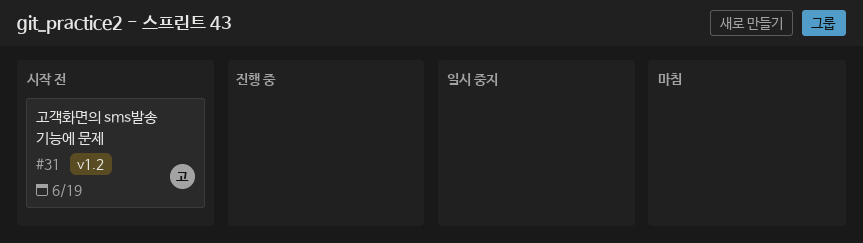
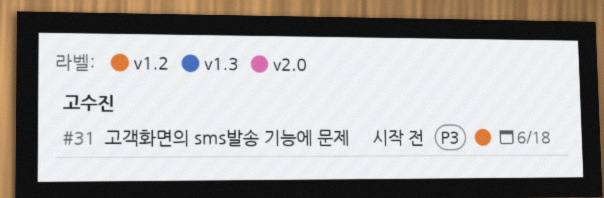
#31, due: Jun 19 -> Jun 18

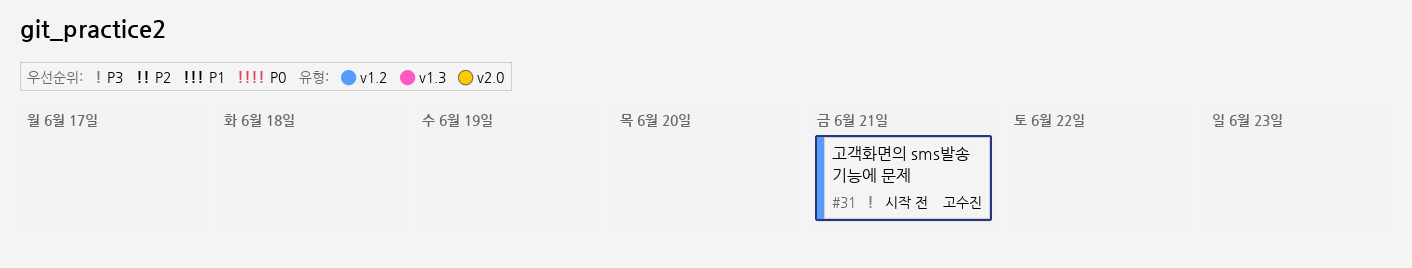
#31, due: Jun 18 -> Jun 21

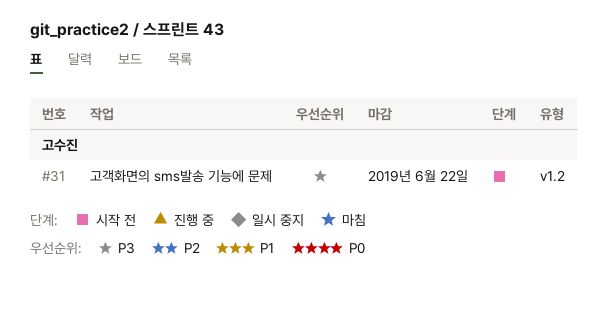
#31, due: Jun 21 -> Jun 22

